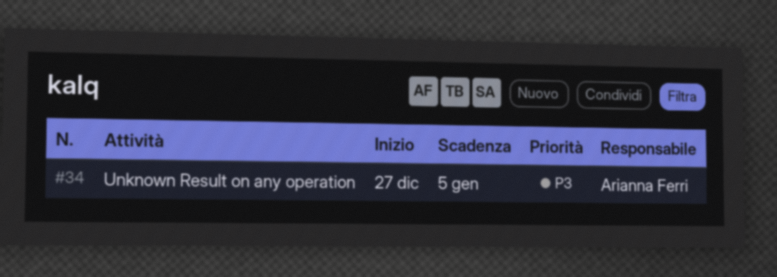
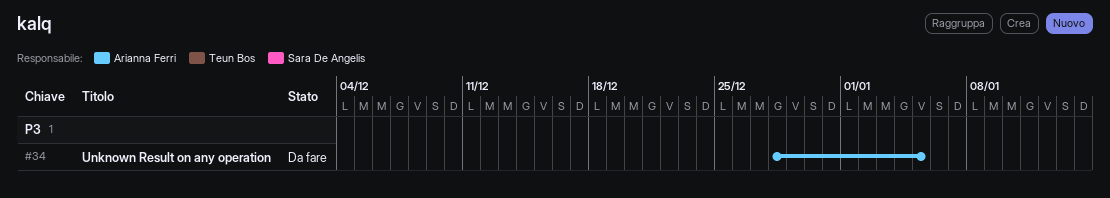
#34, start: Dec 27 -> Dec 28

